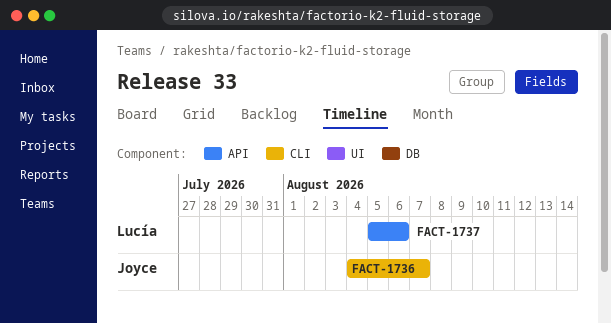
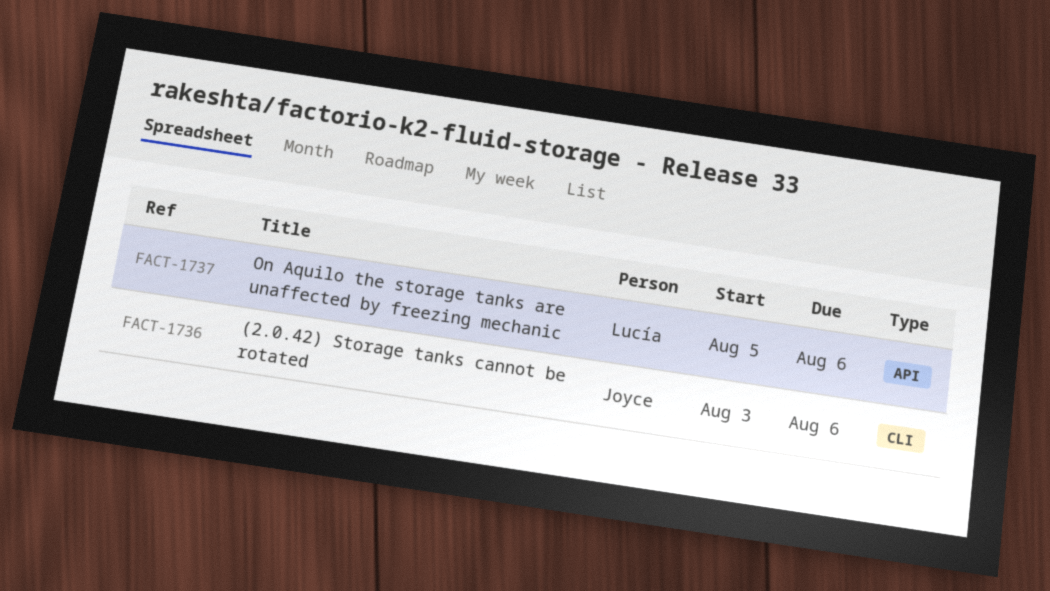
FACT-1736, start: Aug 4 -> Aug 3
FACT-1736, due: Aug 7 -> Aug 6

